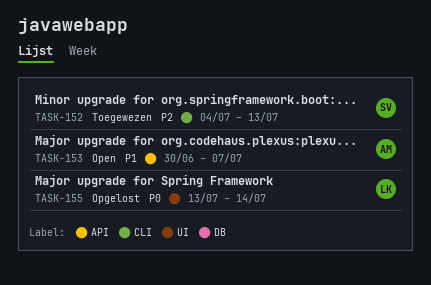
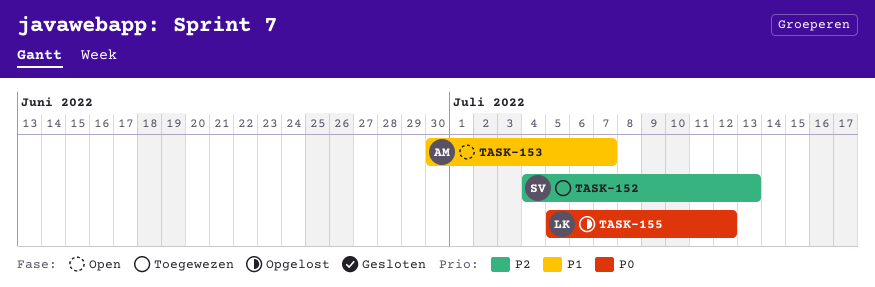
TASK-155, start: Jul 13 -> Jul 5
TASK-155, due: Jul 14 -> Jul 12

